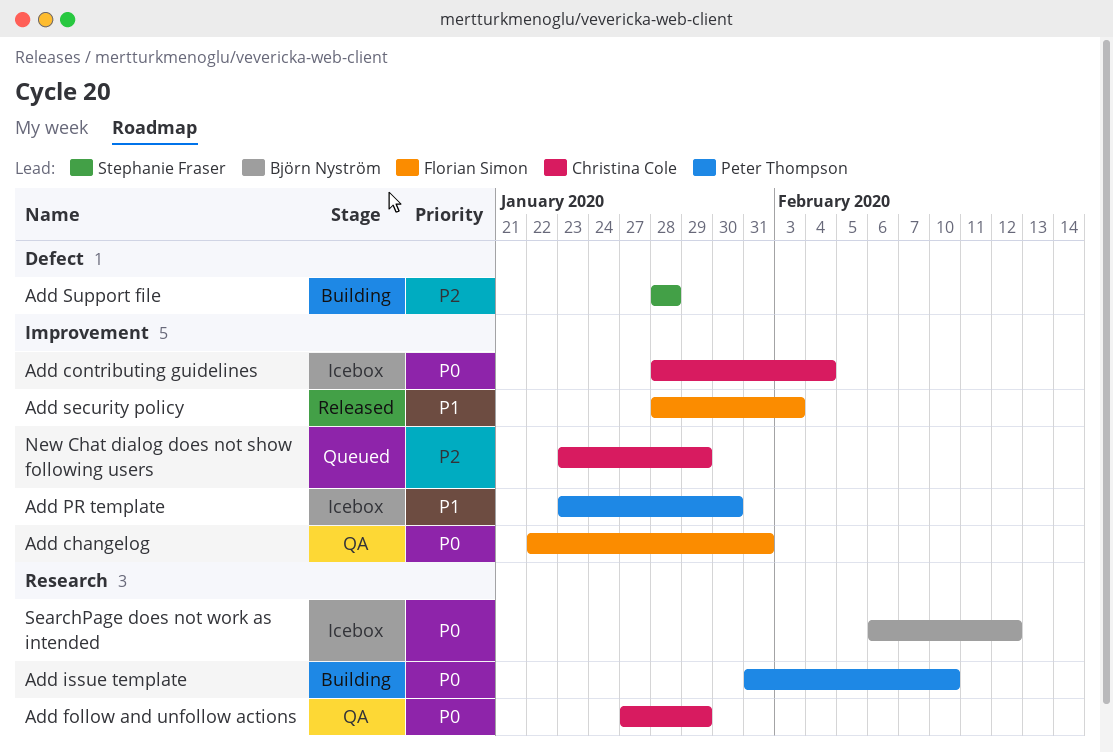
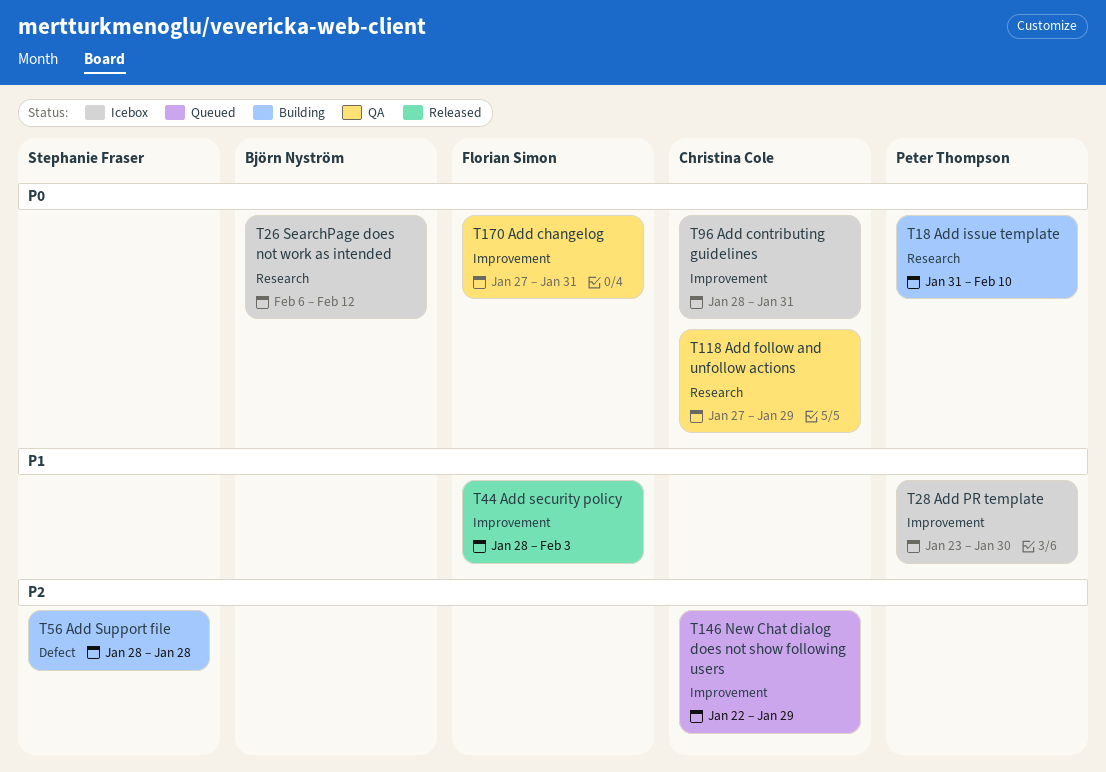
Add changelog, start: Jan 22 -> Jan 27
Add contributing guidelines, due: Feb 4 -> Jan 31
New Chat dialog does not show following users, start: Jan 23 -> Jan 22

